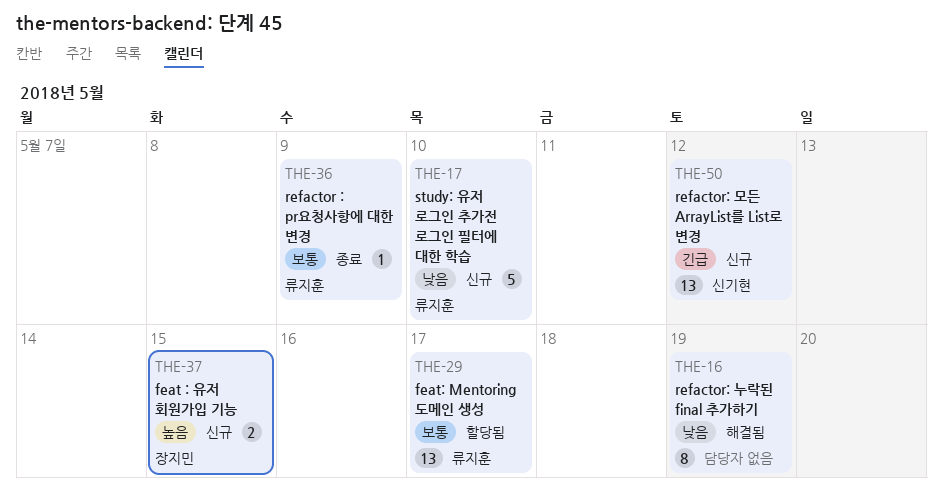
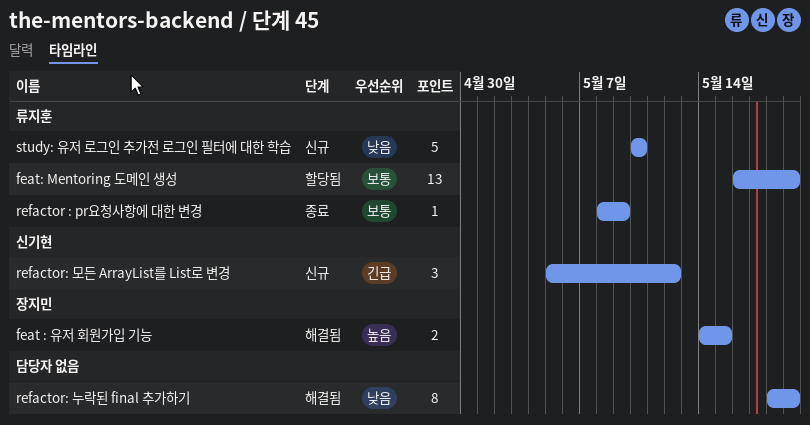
feat : 유저 회원가입 기능, status: 신규 -> 해결됨
feat: Mentoring 도메인 생성, due: May 17 -> May 19
refactor: 모든 ArrayList를 List로 변경, estimate: 13 -> 3

